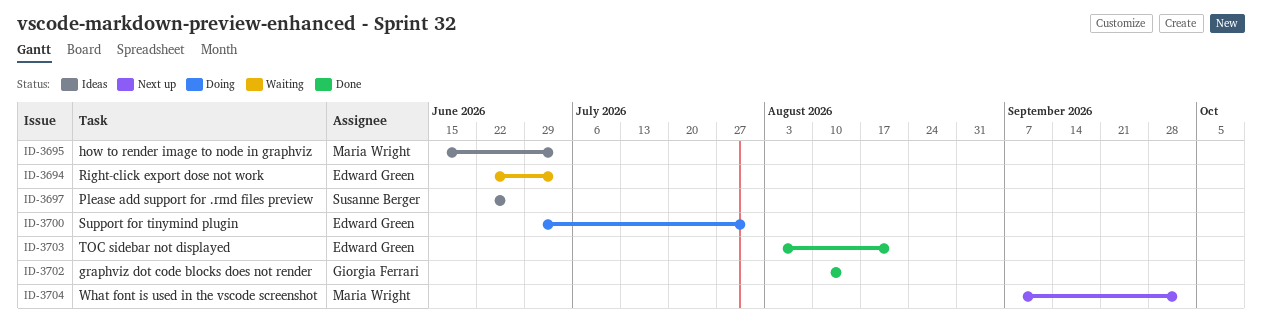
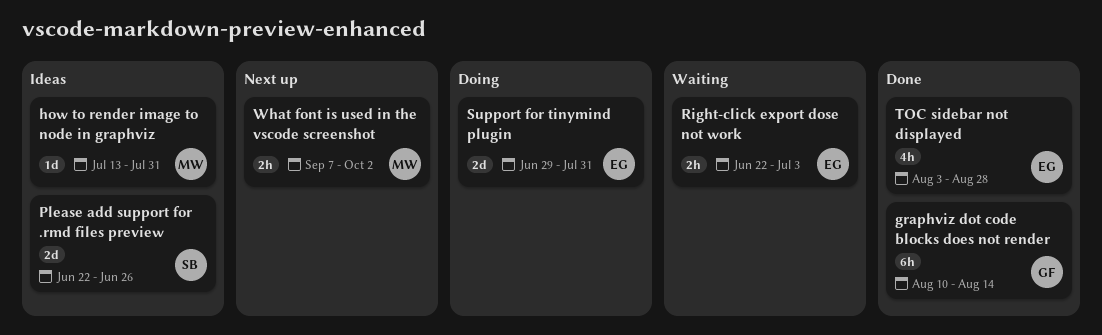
how to render image to node in graphviz, start: Jun 15 -> Jul 13
how to render image to node in graphviz, due: Jul 3 -> Jul 31
TOC sidebar not displayed, due: Aug 21 -> Aug 28

